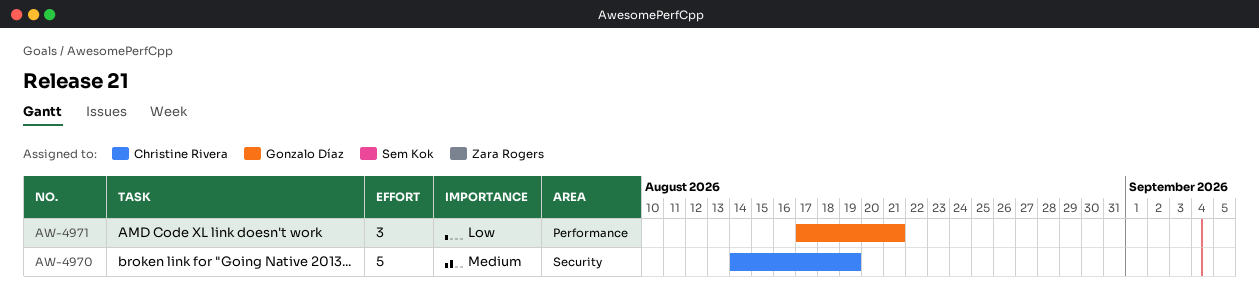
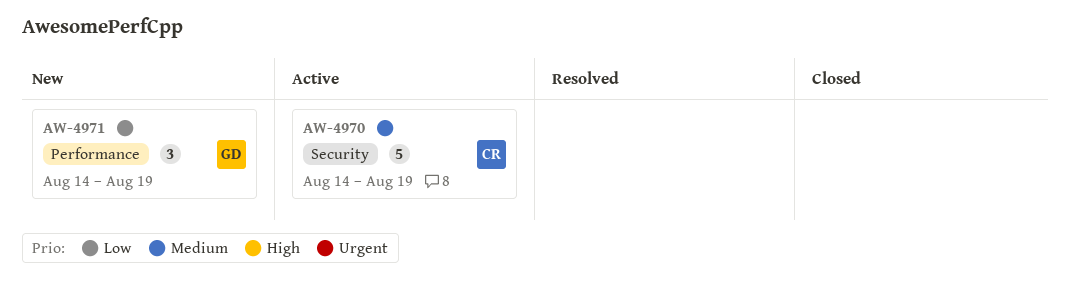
AW-4971, start: Aug 17 -> Aug 14
AW-4971, due: Aug 21 -> Aug 19

